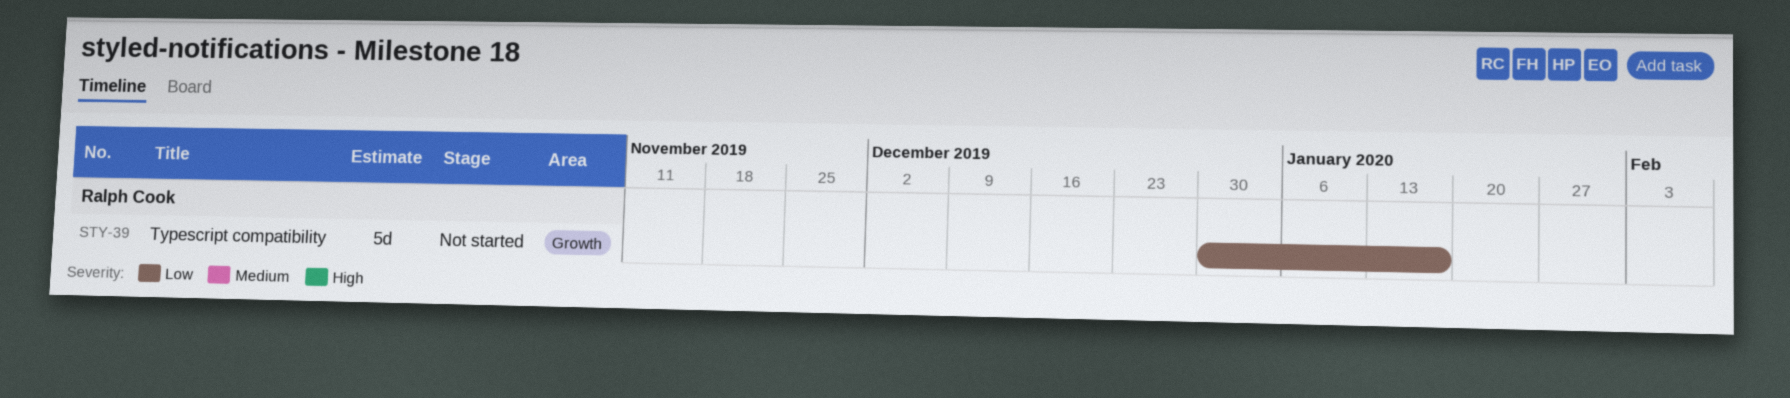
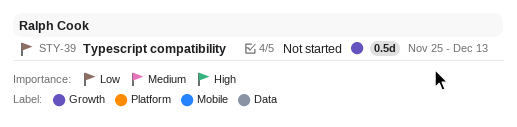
STY-39, estimate: 5d -> 0.5d
STY-39, start: Dec 30 -> Nov 25
STY-39, due: Jan 17 -> Dec 13

